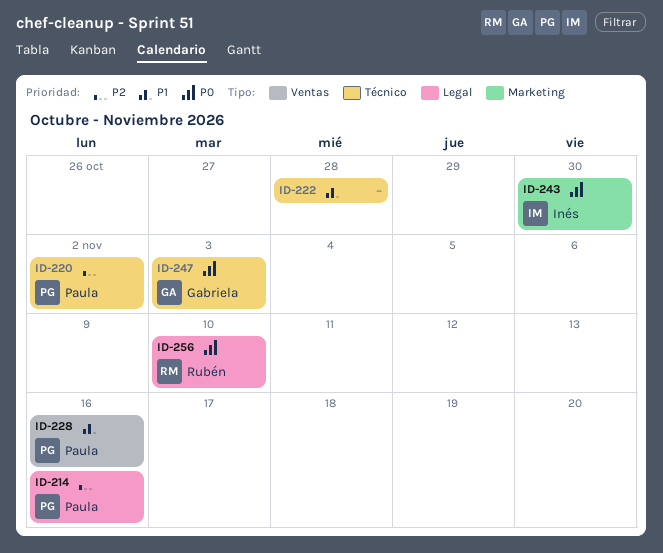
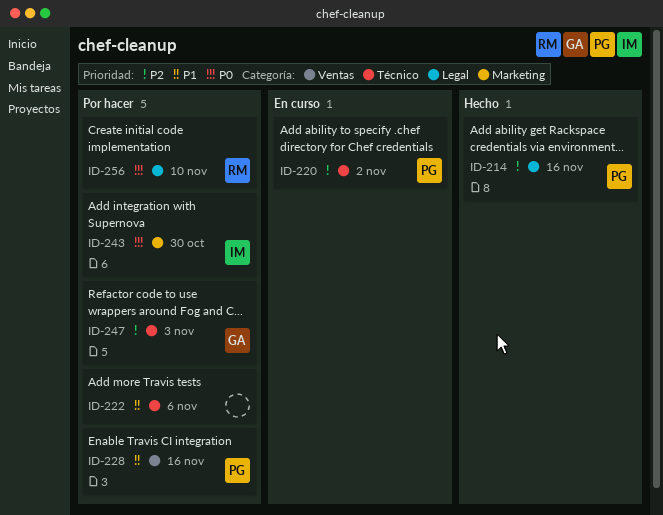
ID-222, due: Oct 28 -> Nov 6
ID-247, priority: P0 -> P2

